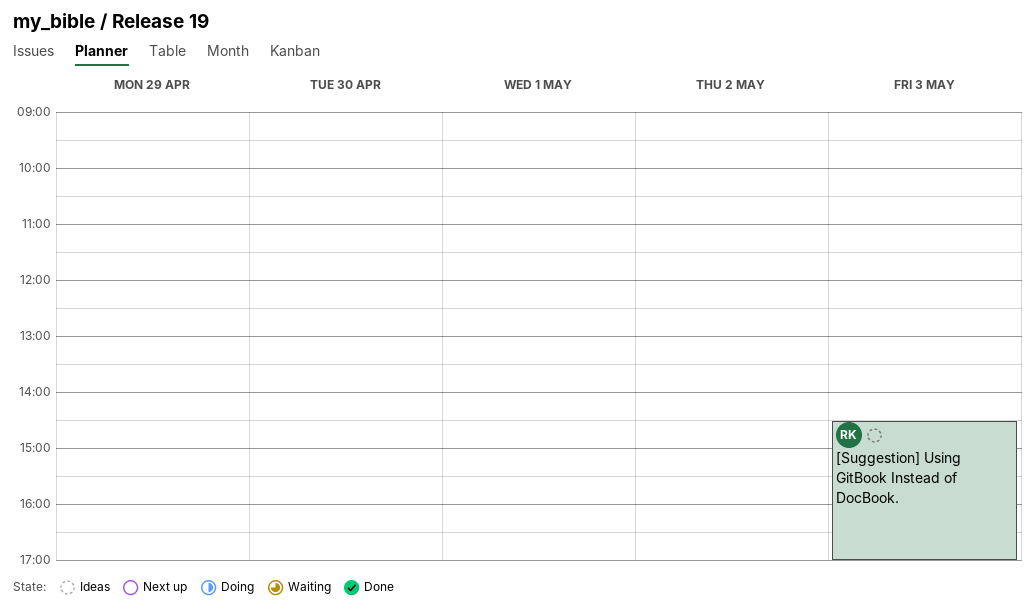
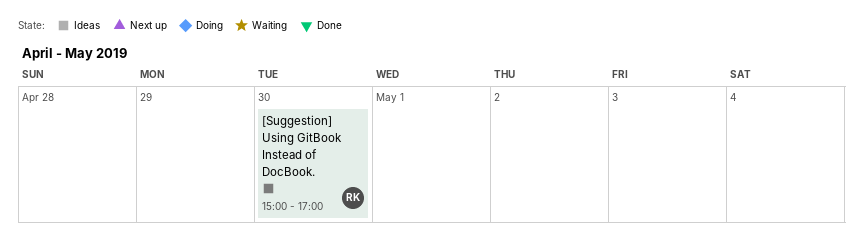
[Suggestion] Using GitBook Instead of DocBook., day: May 3 -> Apr 30
[Suggestion] Using GitBook Instead of DocBook., begins: 14:30 -> 15:00

